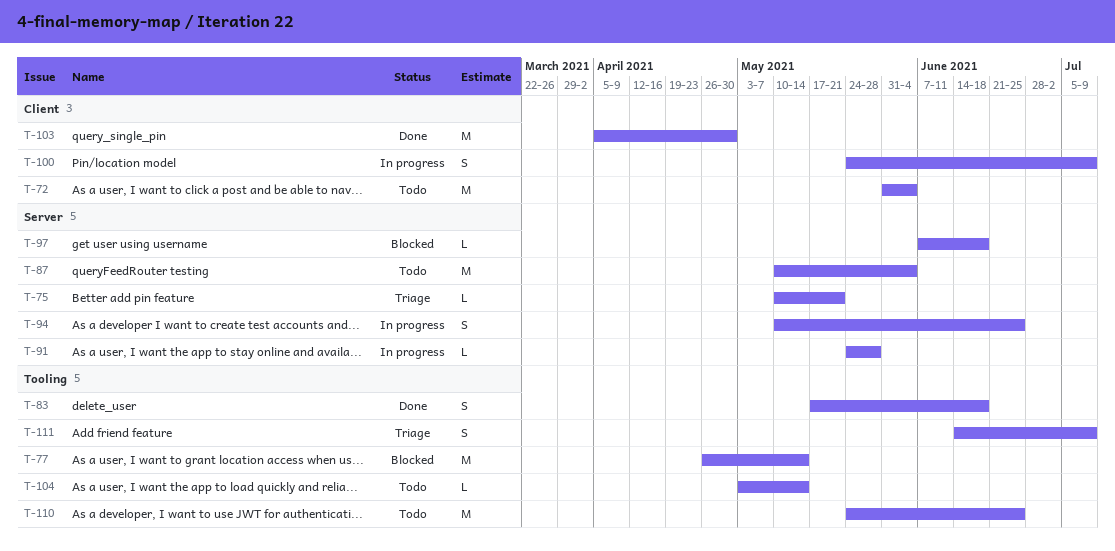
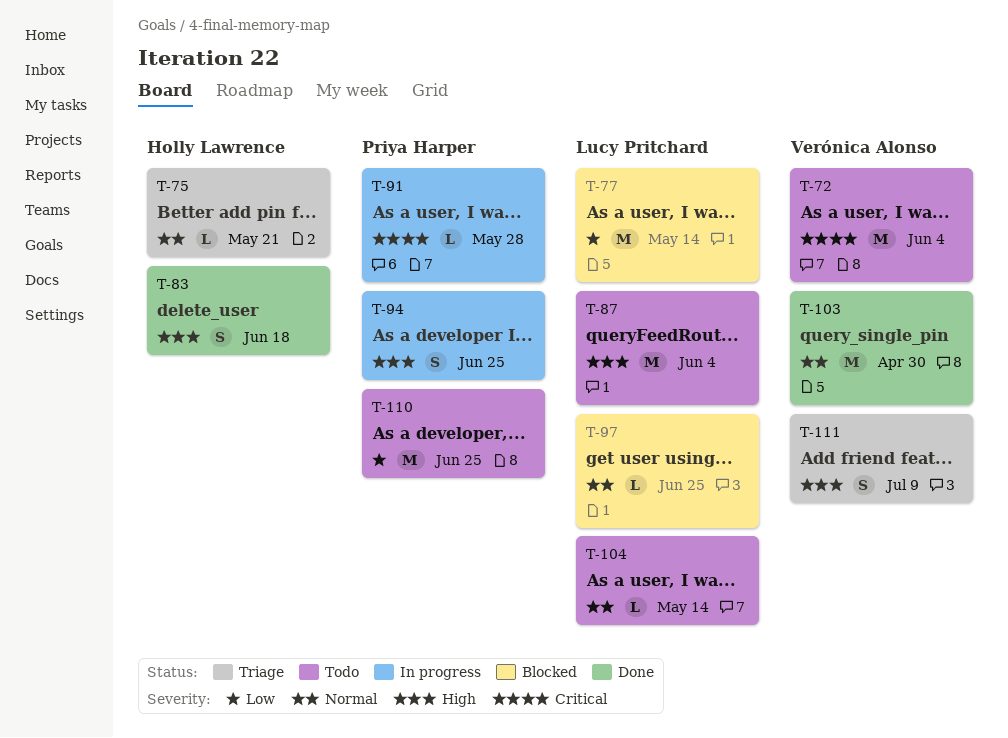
T-97, due: Jun 18 -> Jun 25
T-100: present -> none

